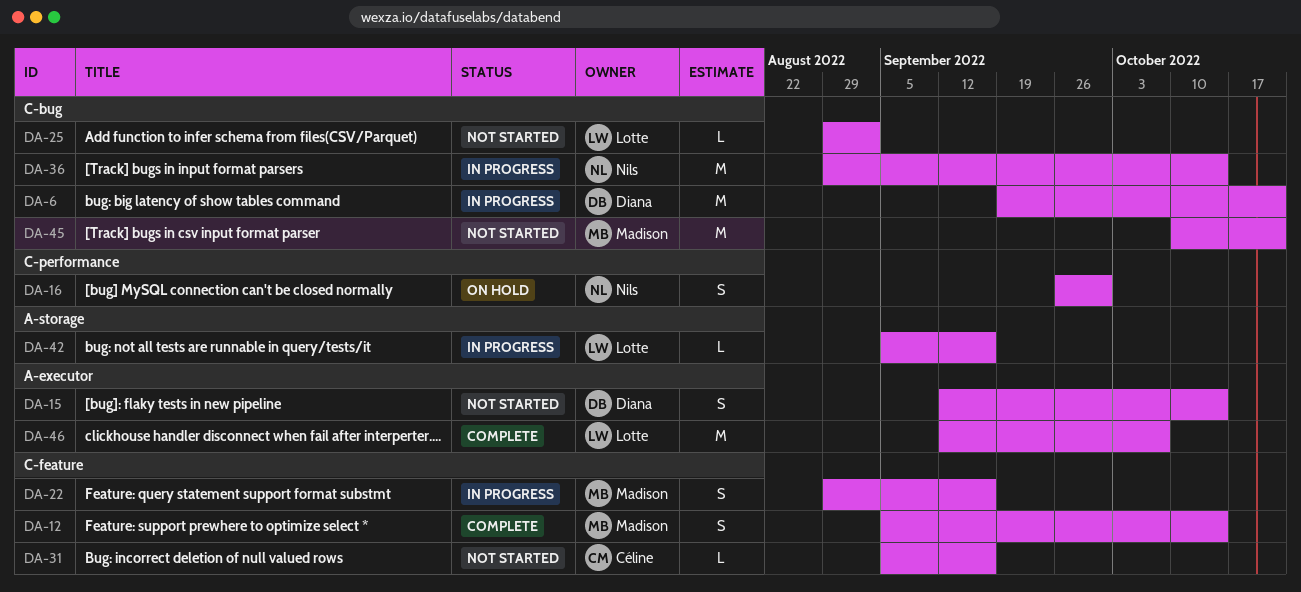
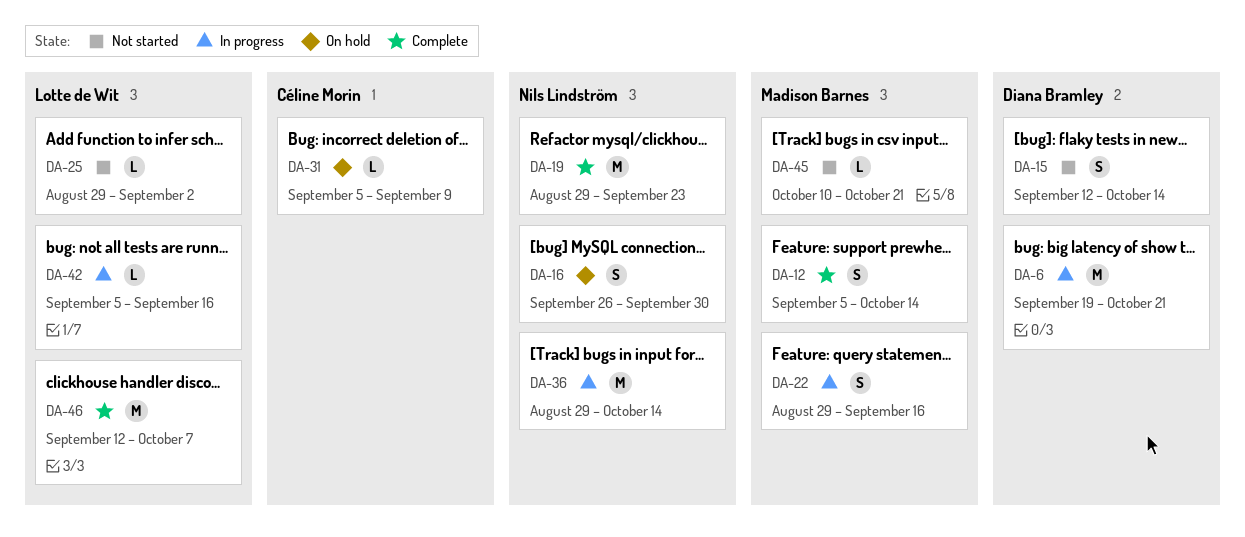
DA-19: none -> present
DA-31, status: Not started -> On hold
DA-31, due: Sep 16 -> Sep 9
DA-45, estimate: M -> L

